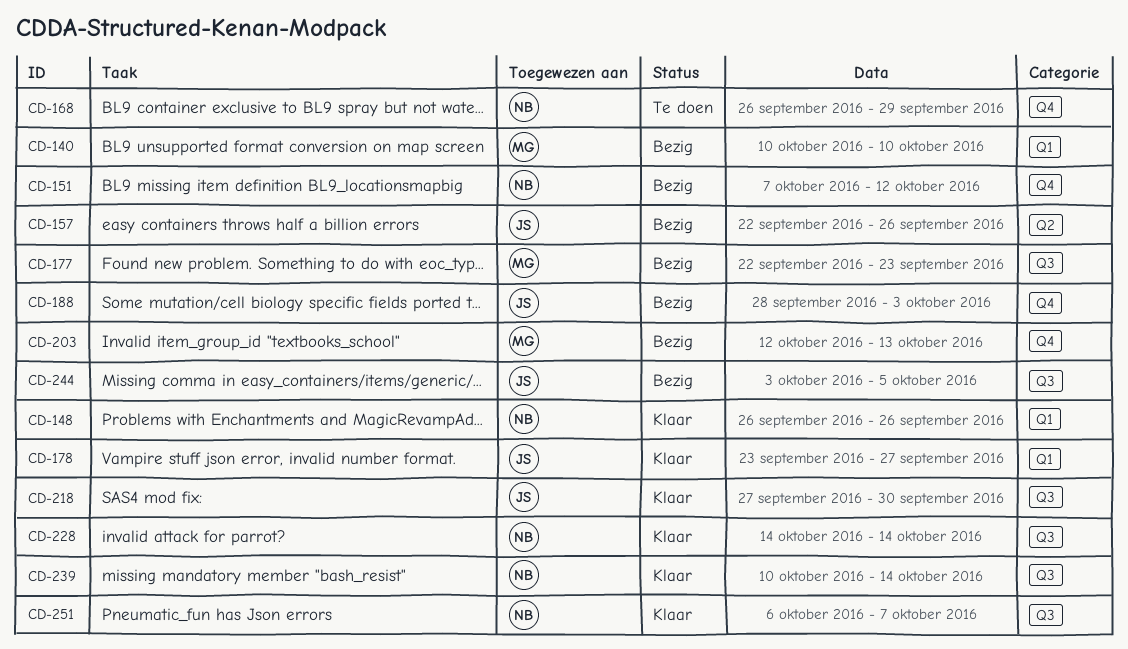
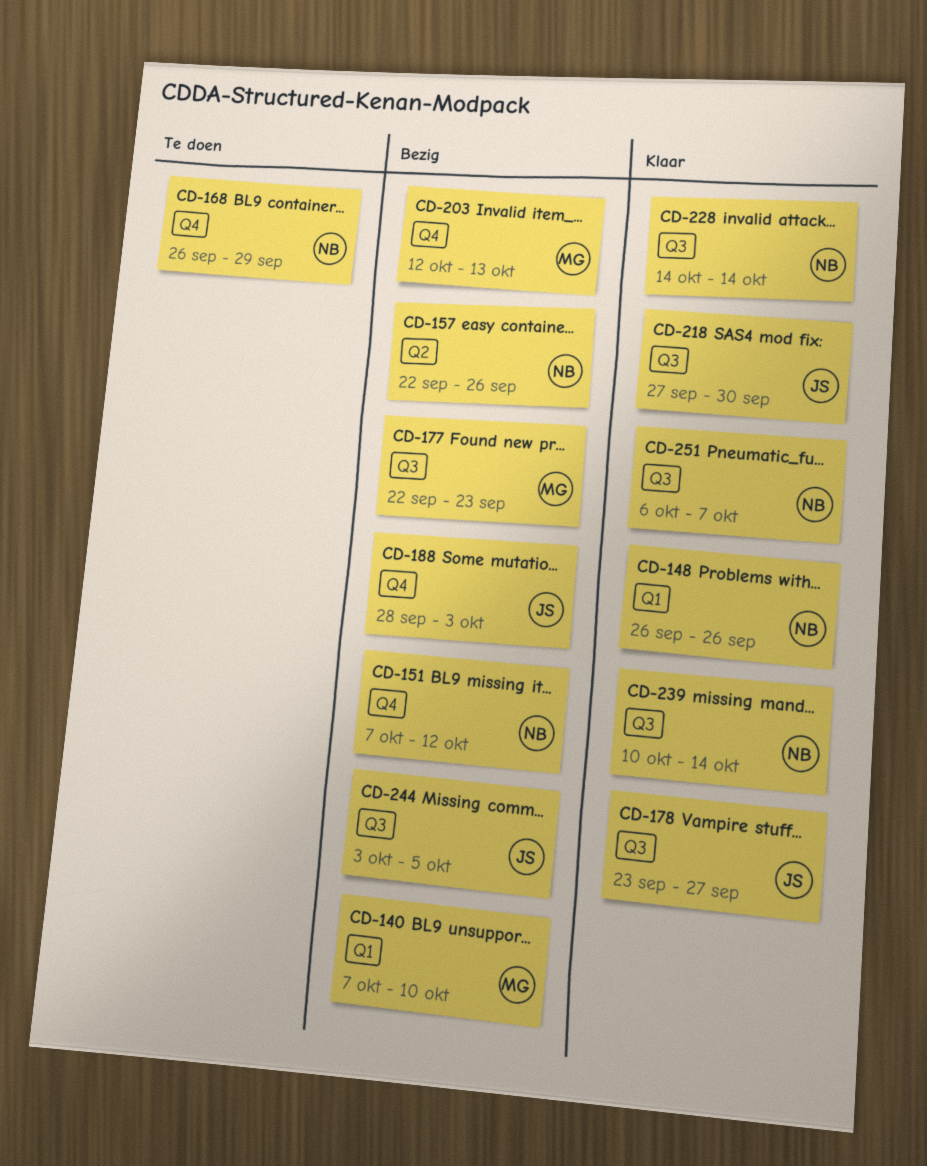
CD-140, start: Oct 10 -> Oct 7
CD-157, owner: JS -> NB
CD-178, label: Q1 -> Q3

